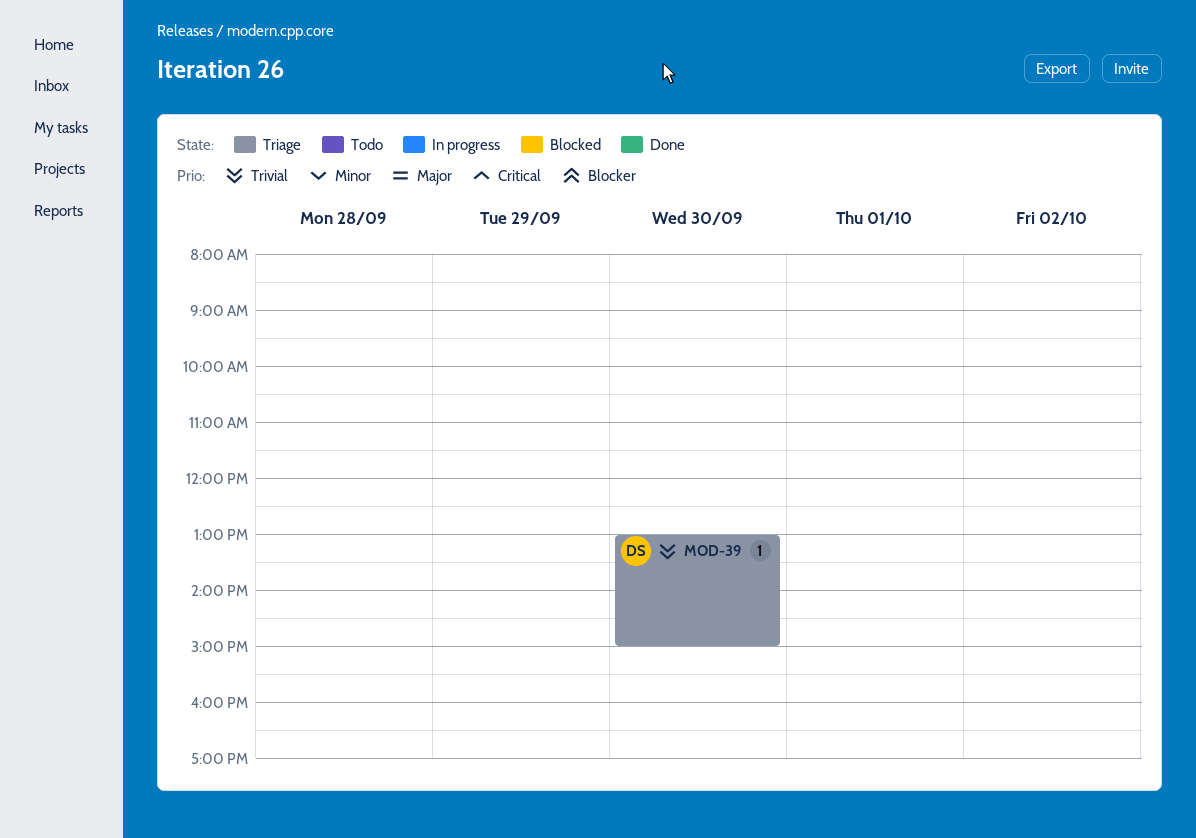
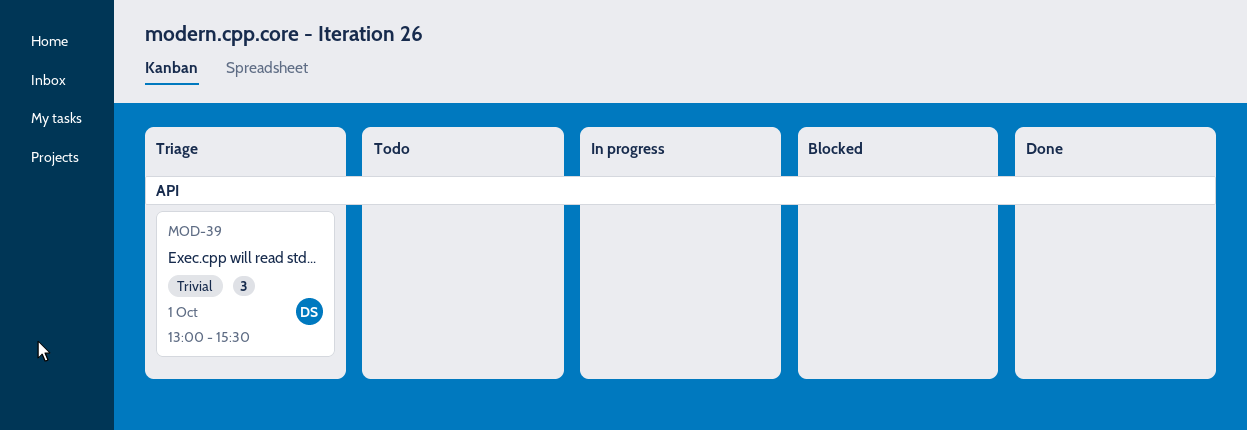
MOD-39, estimate: 1 -> 3
MOD-39, day: Sep 30 -> Oct 1
MOD-39, ends: 15:00 -> 15:30

